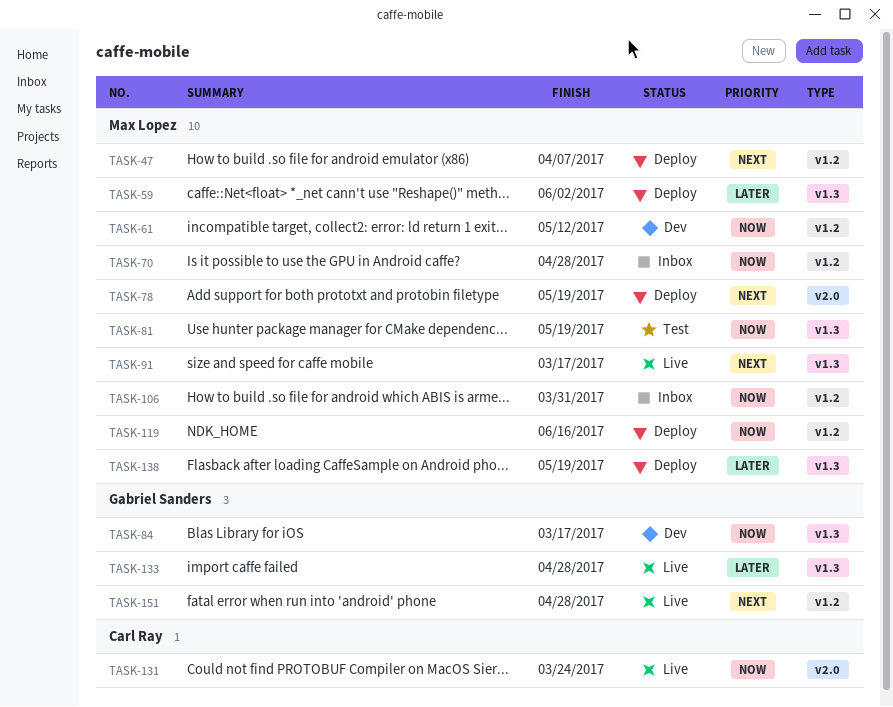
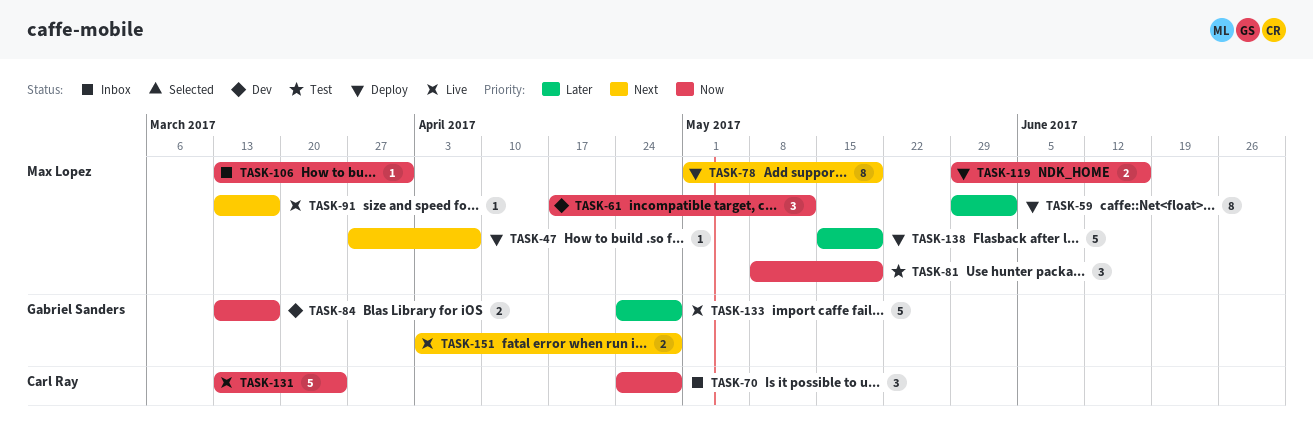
TASK-70, owner: Max Lopez -> Carl Ray

